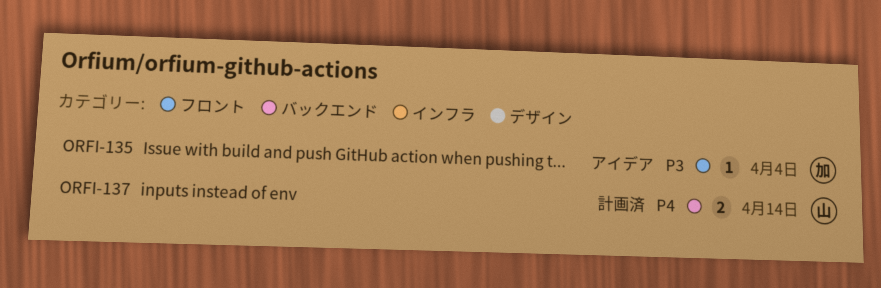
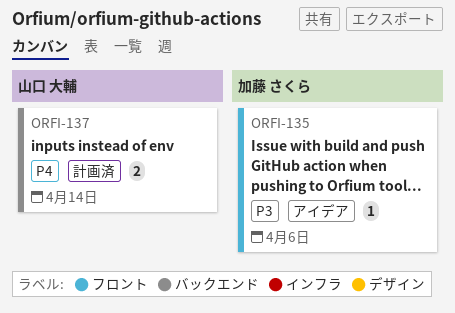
ORFI-135, due: Apr 4 -> Apr 6

